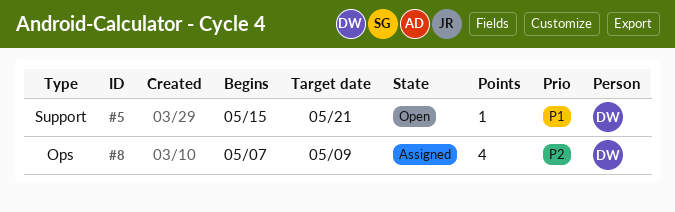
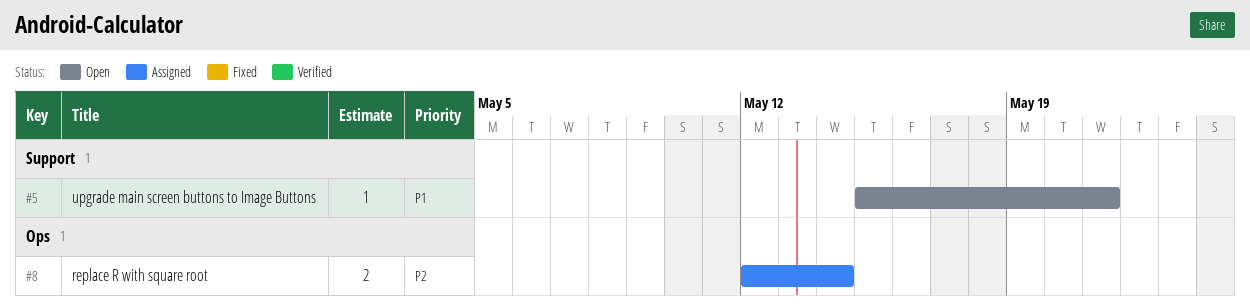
#8, estimate: 4 -> 2
#8, start: May 7 -> May 12
#8, due: May 9 -> May 14

